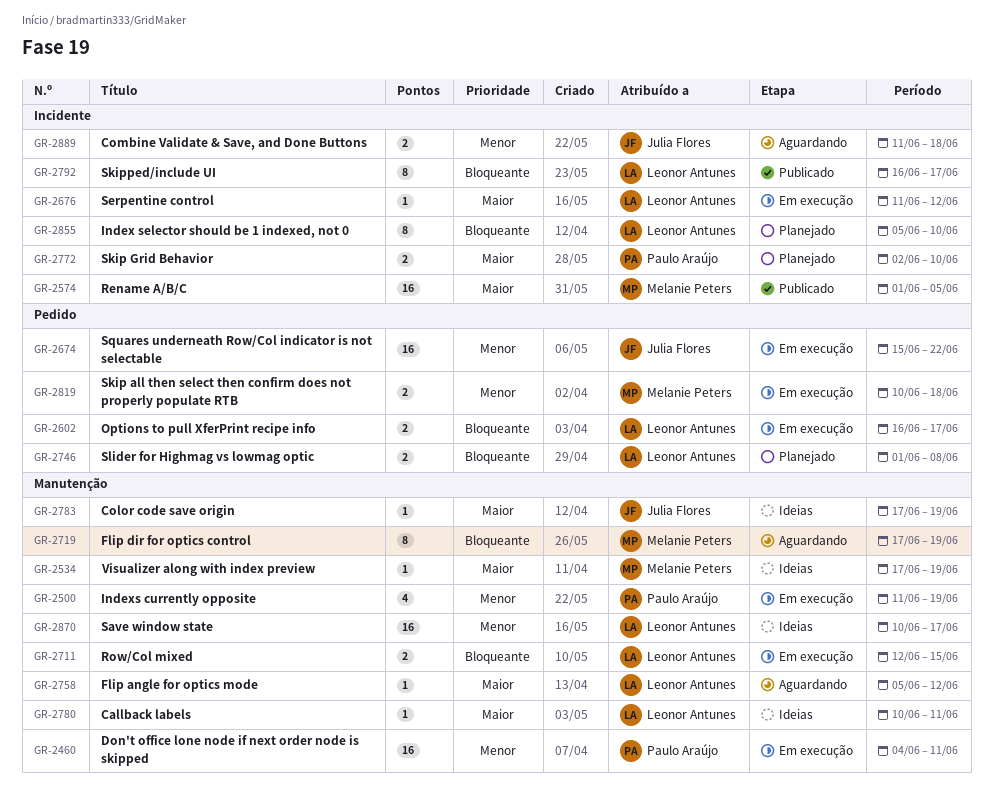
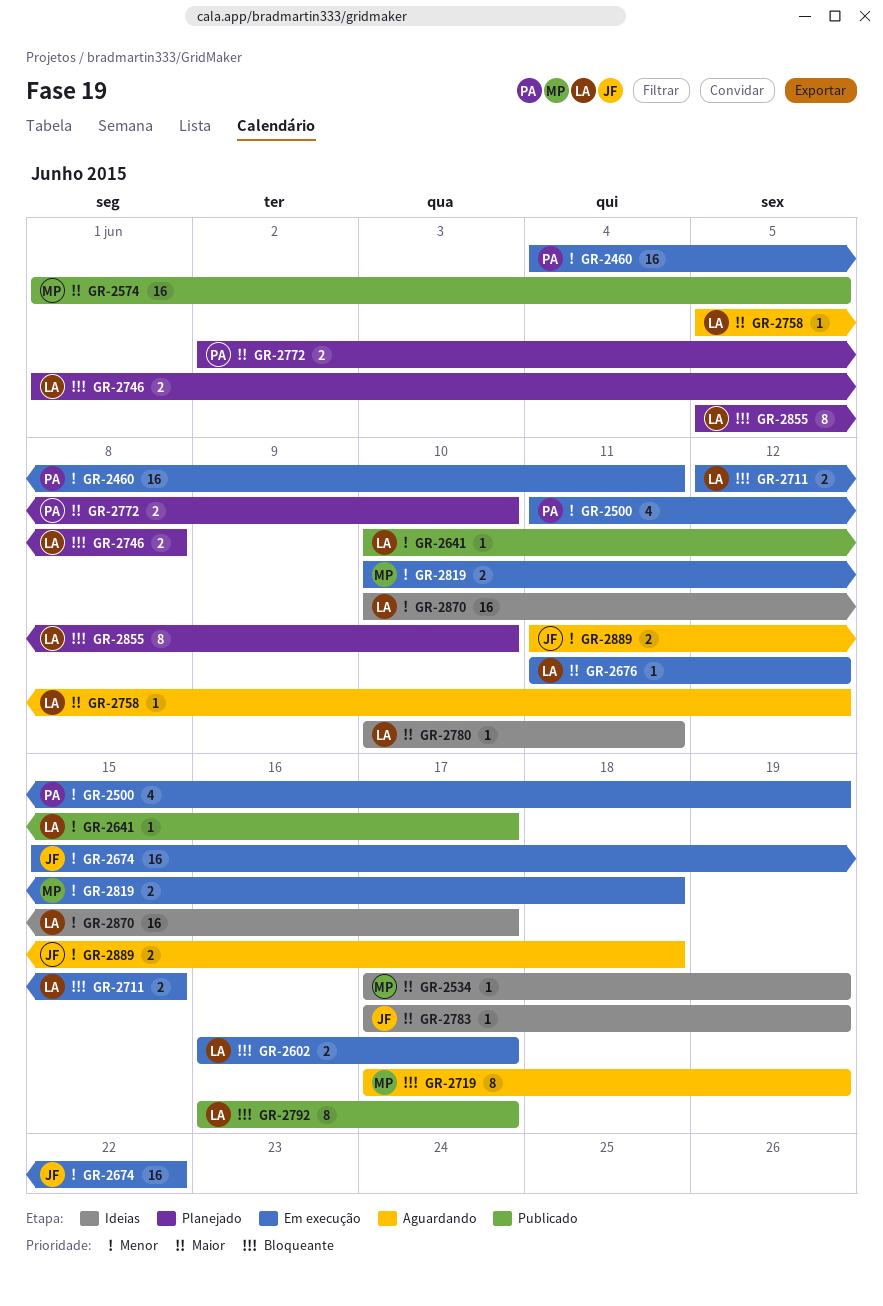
GR-2641: none -> present

